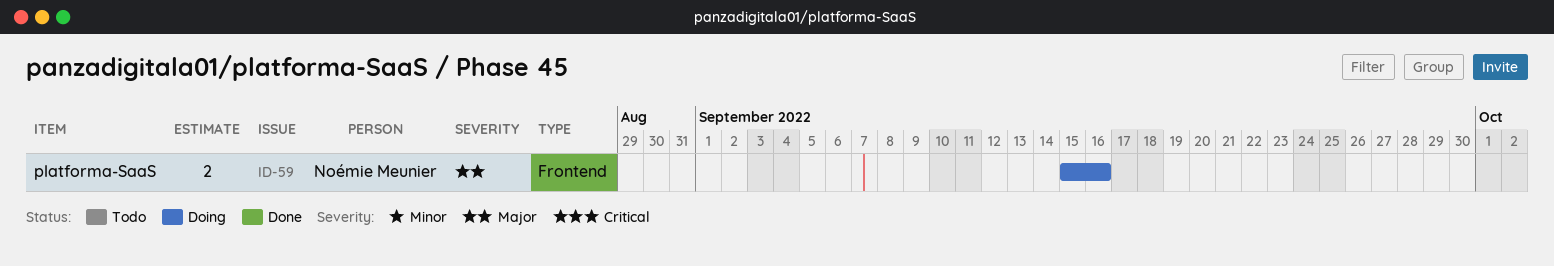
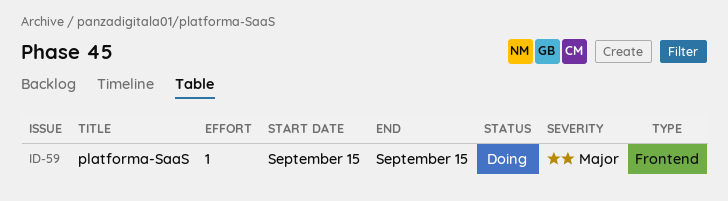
ID-59, estimate: 2 -> 1
ID-59, due: Sep 16 -> Sep 15

